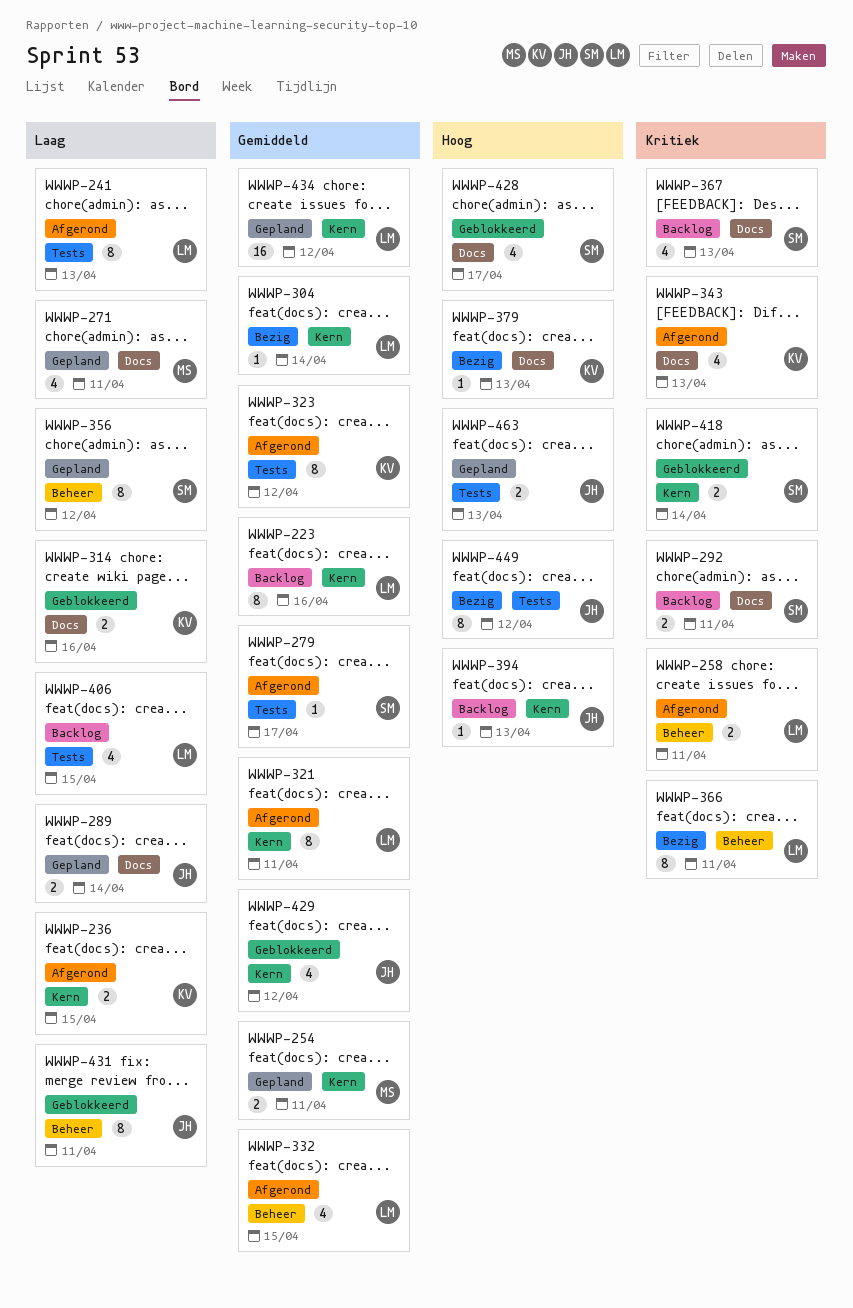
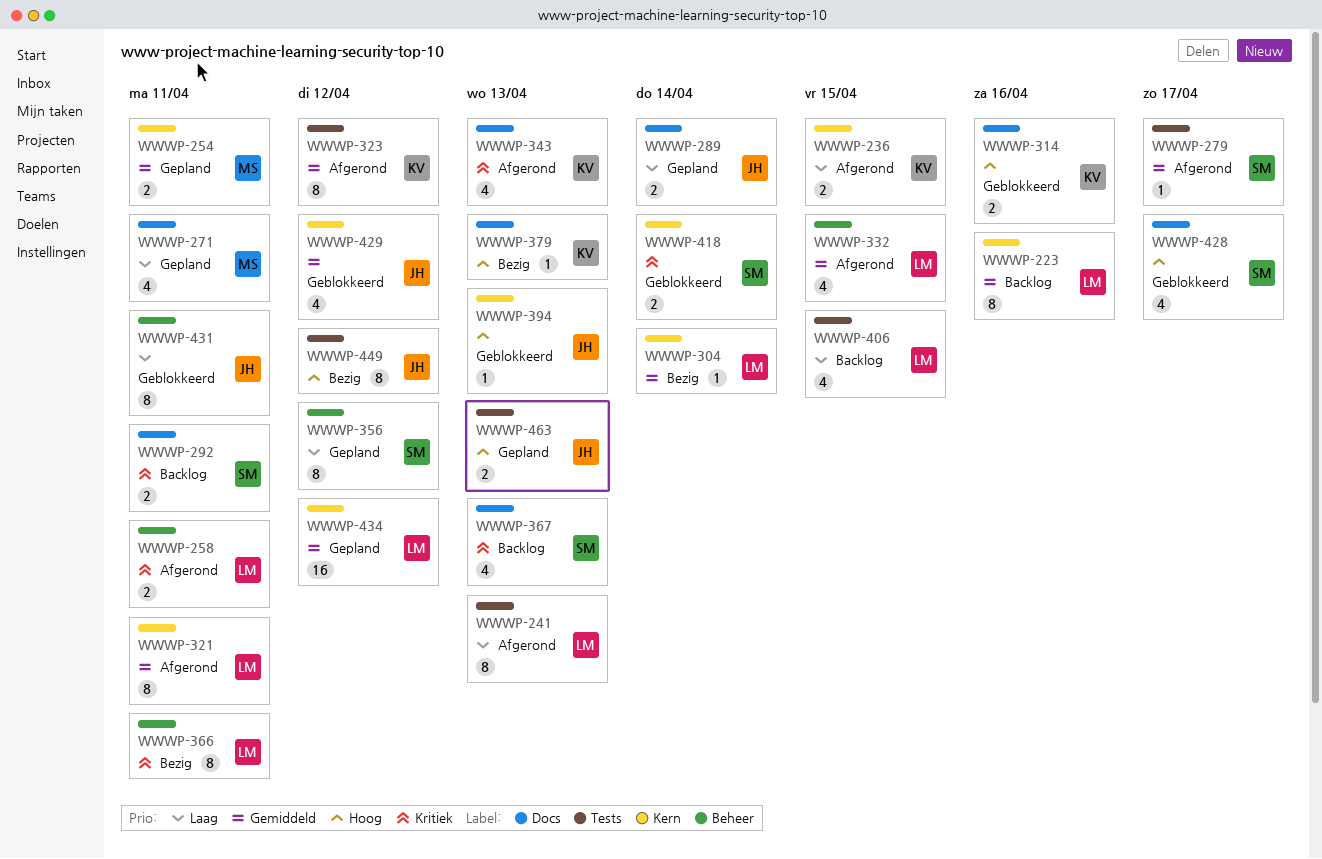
WWWP-314, priority: Laag -> Hoog
WWWP-394, status: Backlog -> Geblokkeerd

